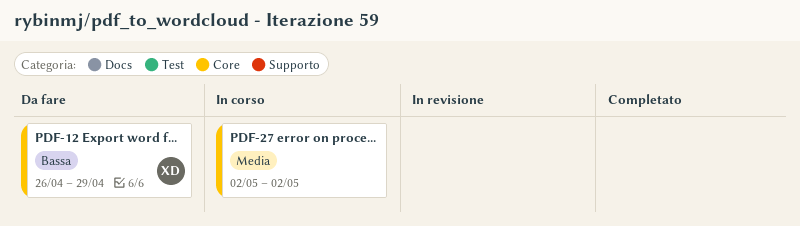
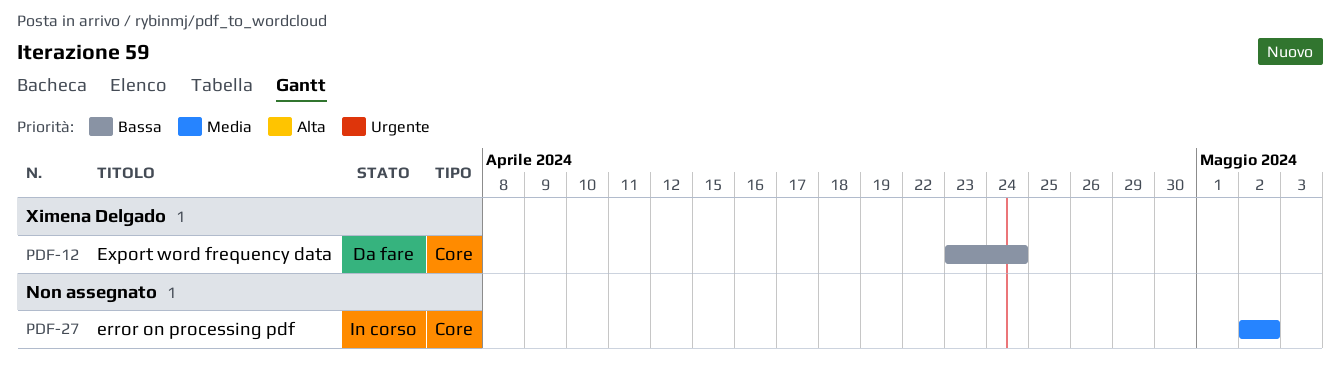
PDF-12, start: Apr 26 -> Apr 23
PDF-12, due: Apr 29 -> Apr 24

